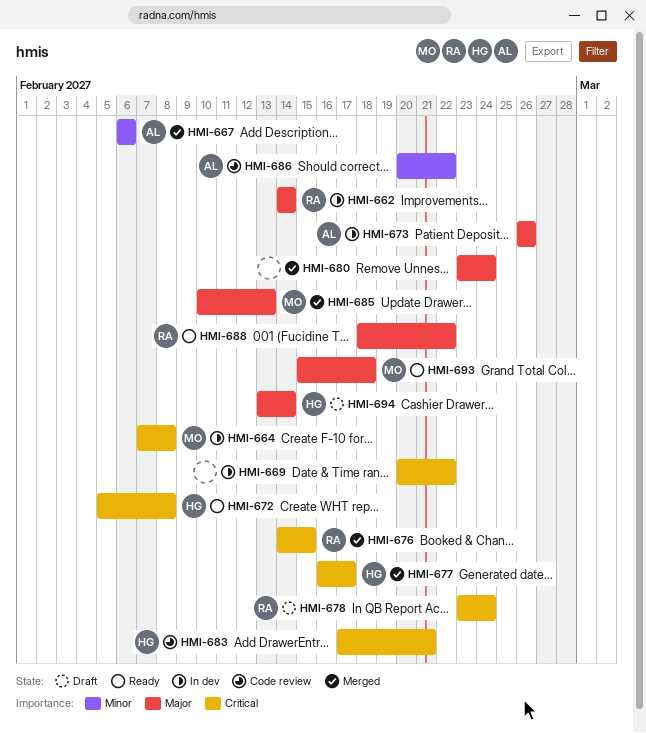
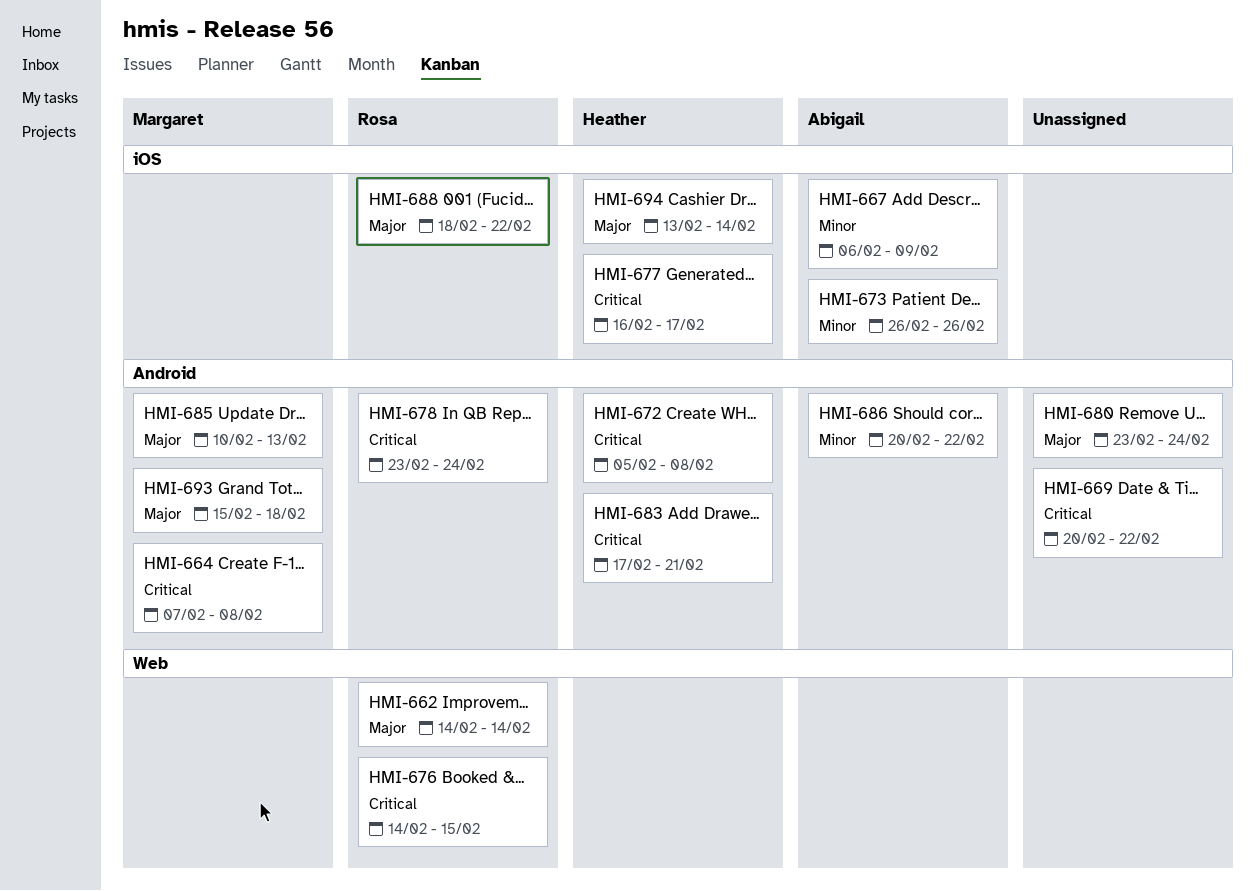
HMI-667, due: Feb 6 -> Feb 9
HMI-673, priority: Major -> Minor

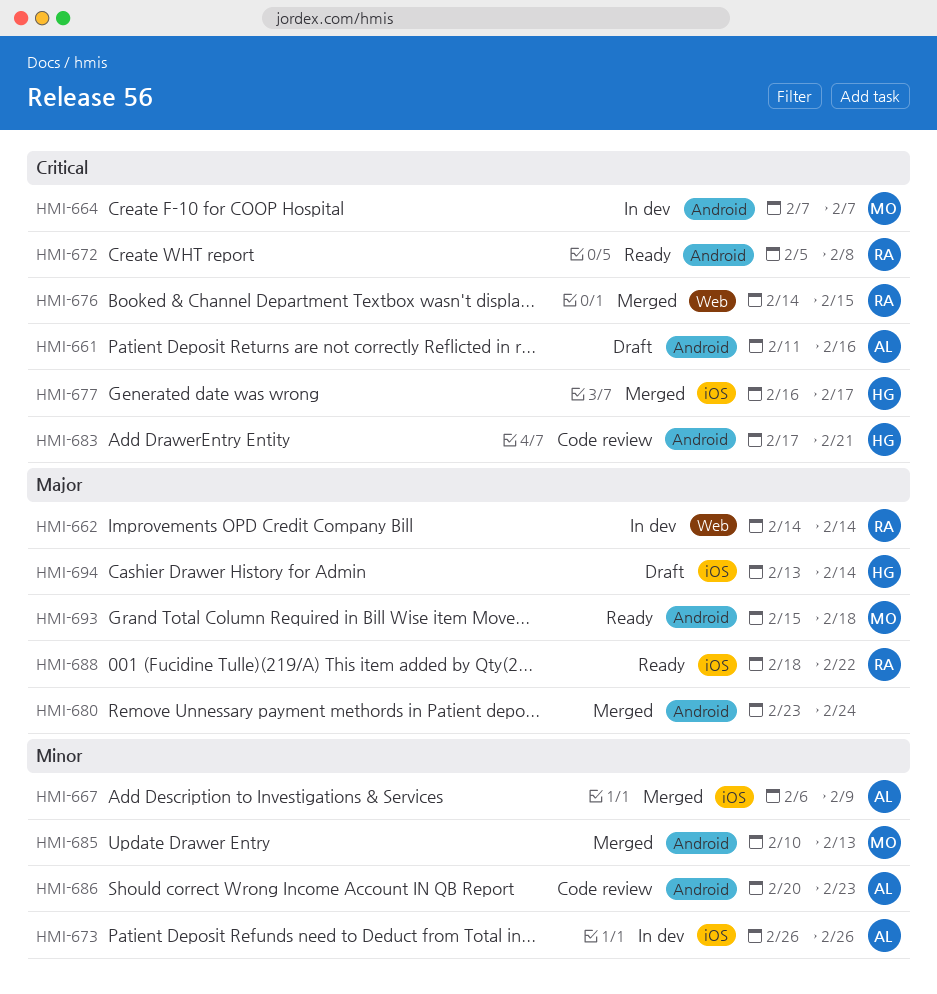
HMI-661: none -> present
HMI-664, due: Feb 8 -> Feb 7
HMI-669: present -> none
HMI-672, owner: Heather -> Rosa
HMI-678: present -> none
HMI-685, priority: Major -> Minor
HMI-686, due: Feb 22 -> Feb 23

